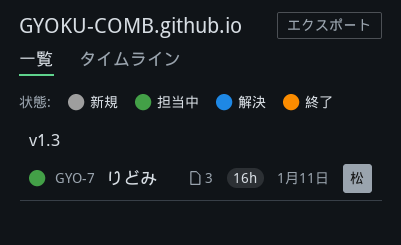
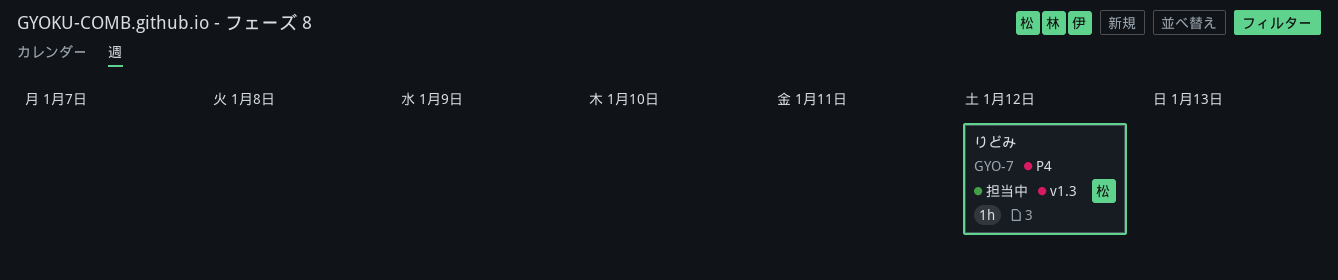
GYO-7, estimate: 16h -> 1h
GYO-7, due: Jan 11 -> Jan 12

